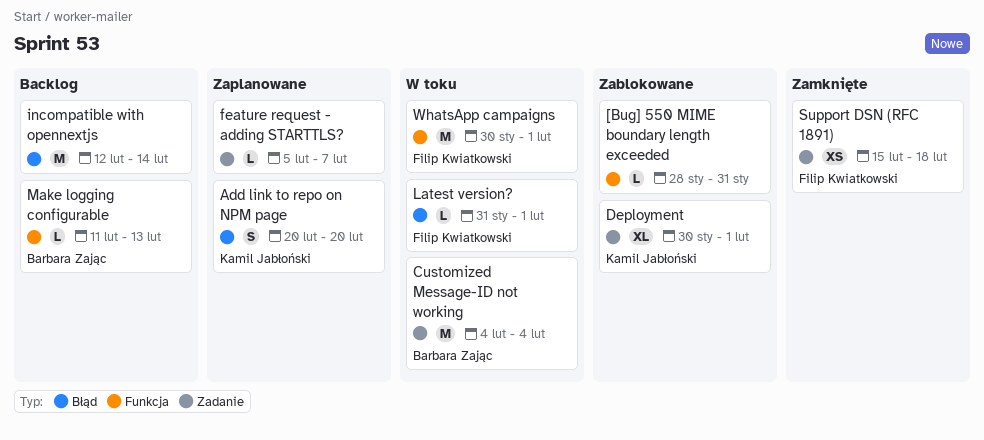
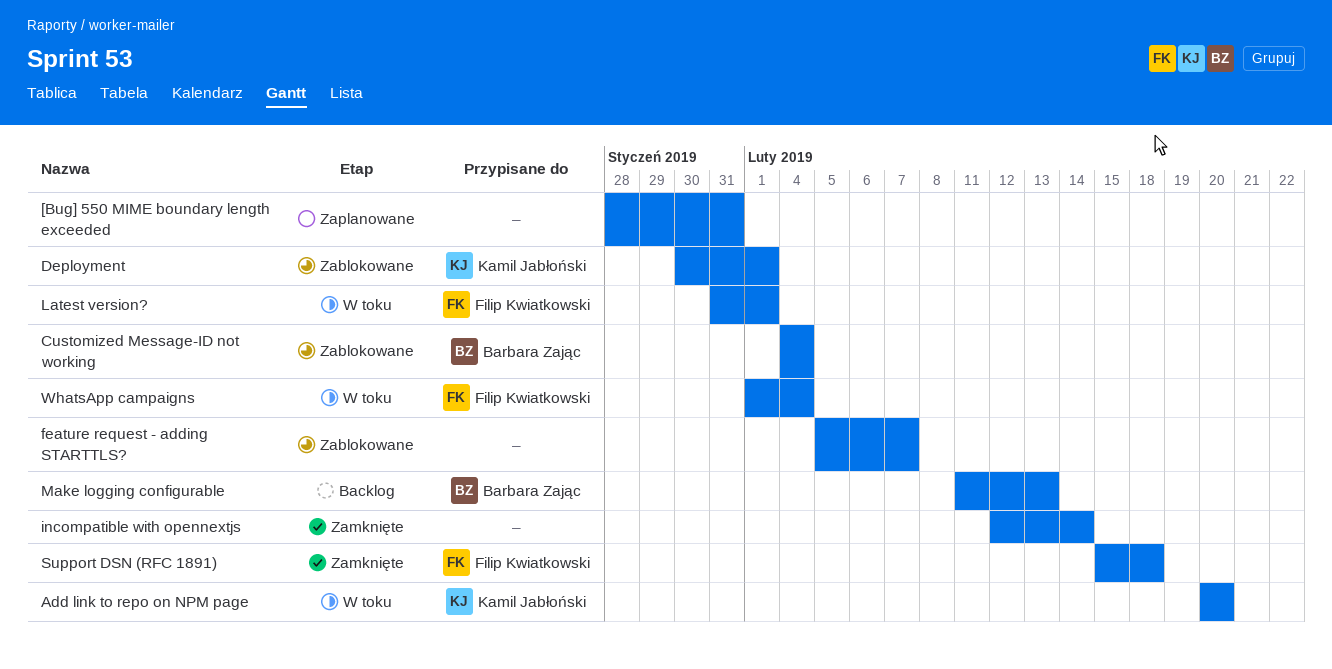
[Bug] 550 MIME boundary length exceeded, status: Zablokowane -> Zaplanowane
Add link to repo on NPM page, status: Zaplanowane -> W toku
Customized Message-ID not working, status: W toku -> Zablokowane
feature request - adding STARTTLS?, status: Zaplanowane -> Zablokowane
incompatible with opennextjs, status: Backlog -> Zamknięte
WhatsApp campaigns, start: Jan 30 -> Feb 1
WhatsApp campaigns, due: Feb 1 -> Feb 4

